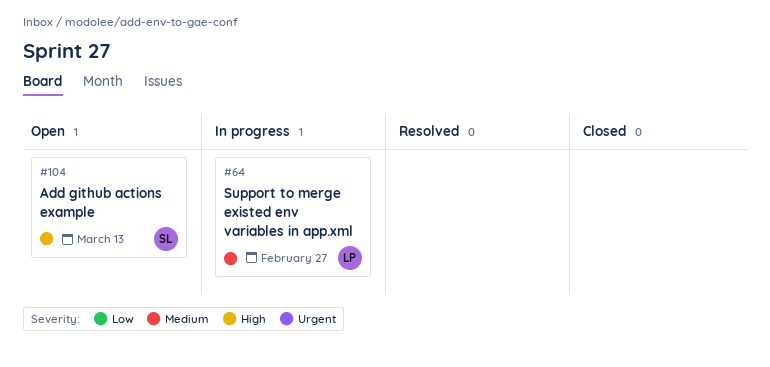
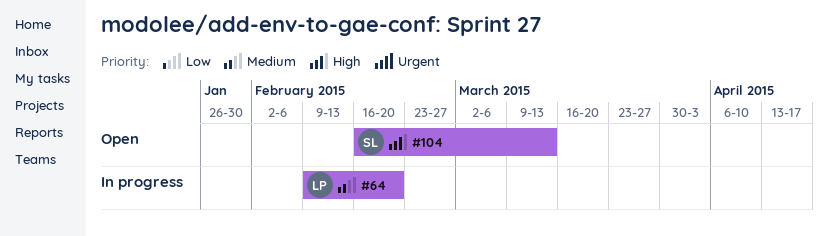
#64, due: Feb 27 -> Feb 20

